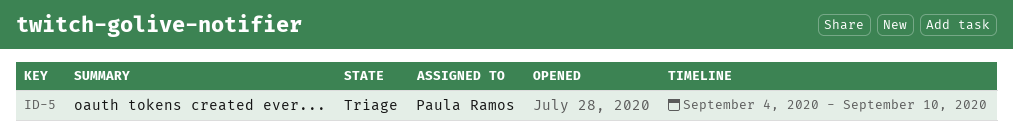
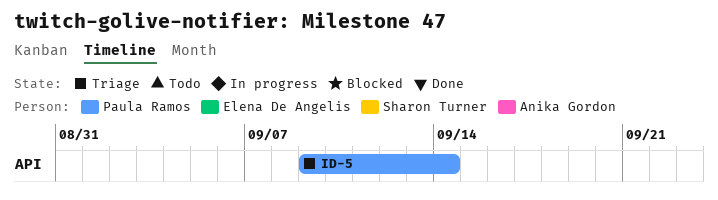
ID-5, start: Sep 4 -> Sep 9
ID-5, due: Sep 10 -> Sep 14

